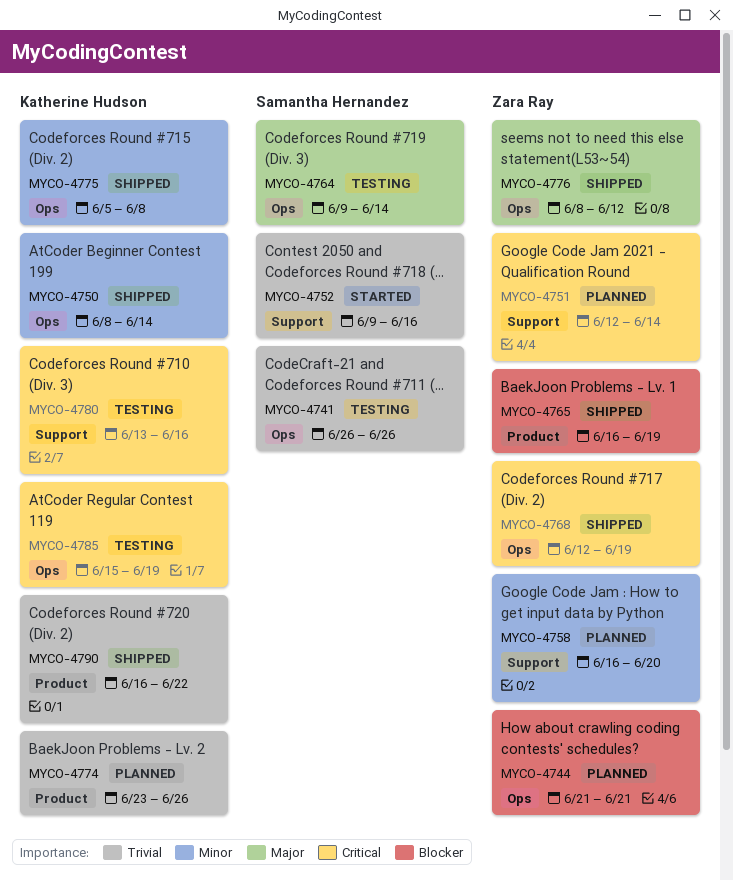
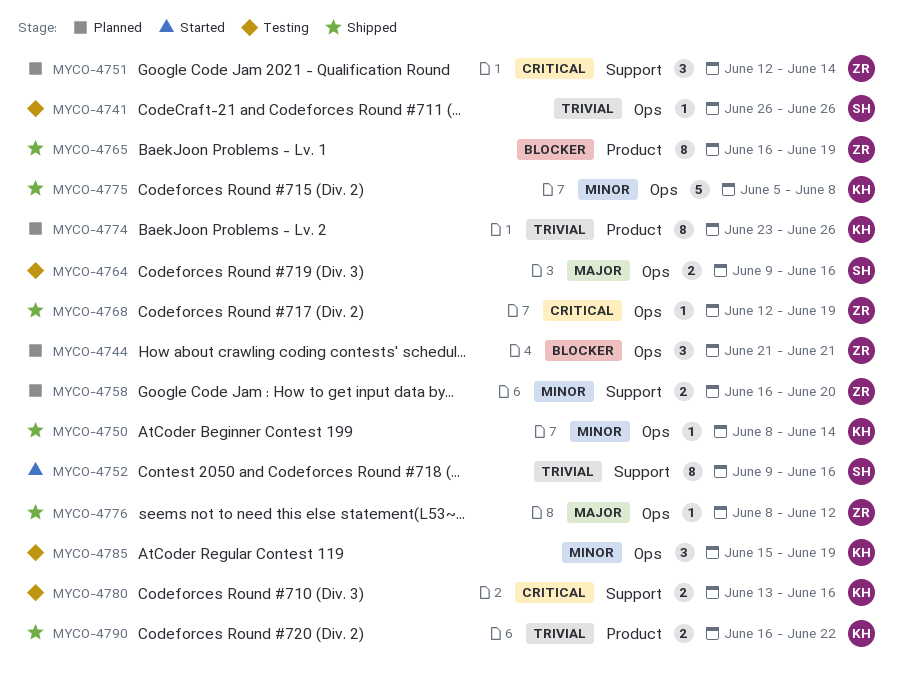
MYCO-4764, due: Jun 14 -> Jun 16
MYCO-4785, priority: Critical -> Minor

